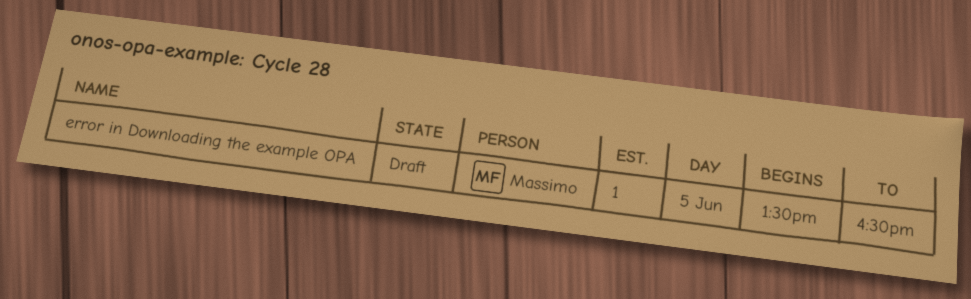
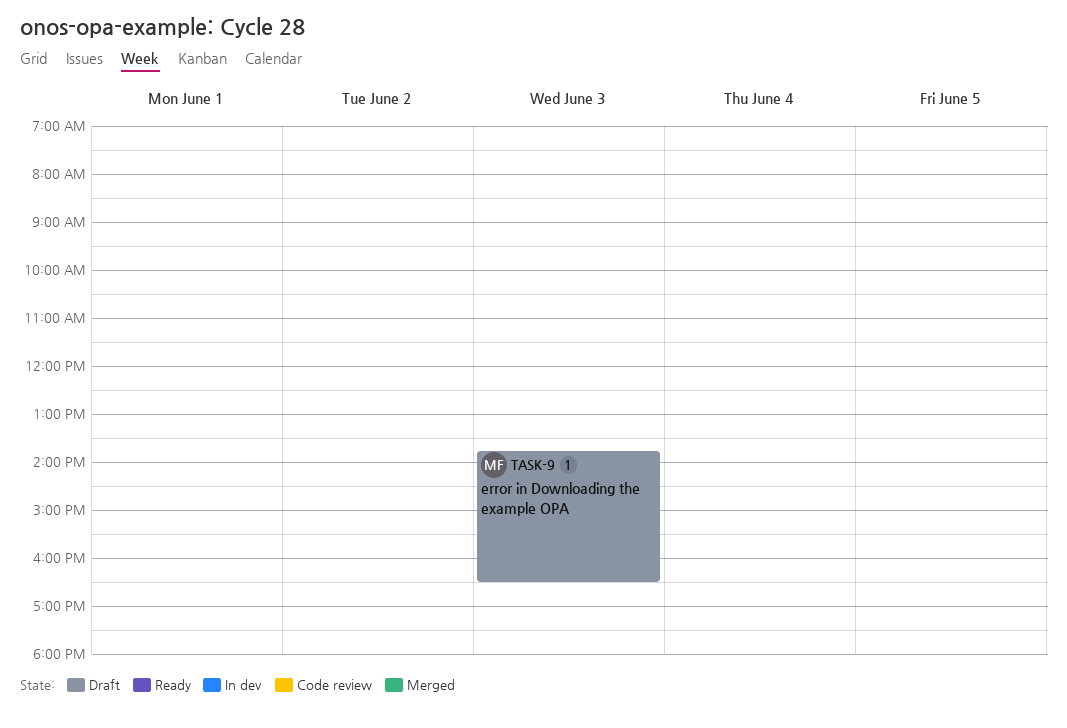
error in Downloading the example OPA, day: Jun 5 -> Jun 3
error in Downloading the example OPA, begins: 13:30 -> 13:45

